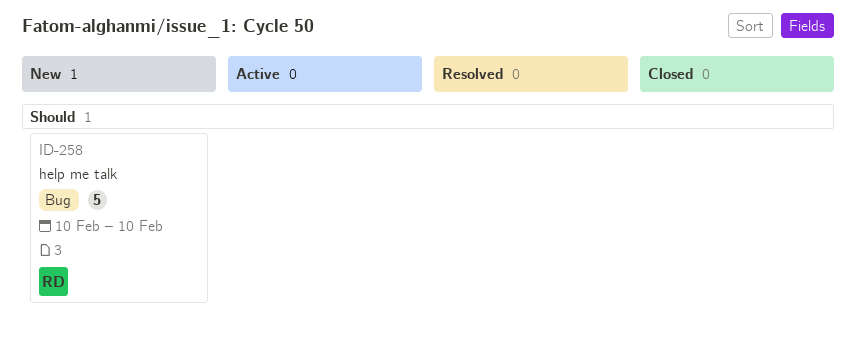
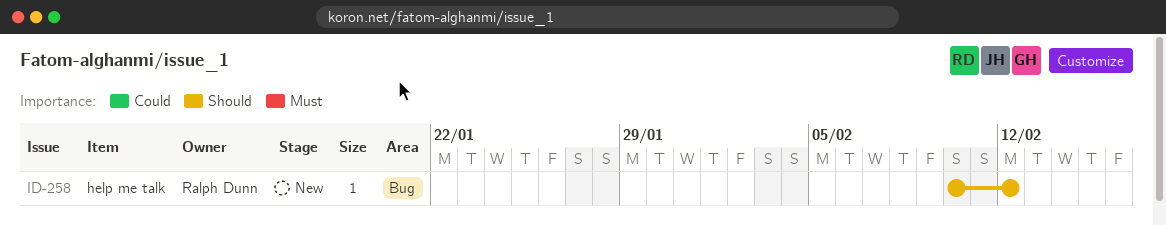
ID-258, estimate: 5 -> 1
ID-258, due: Feb 10 -> Feb 12

